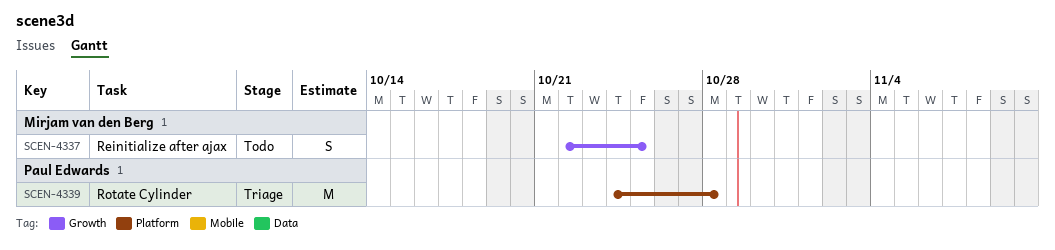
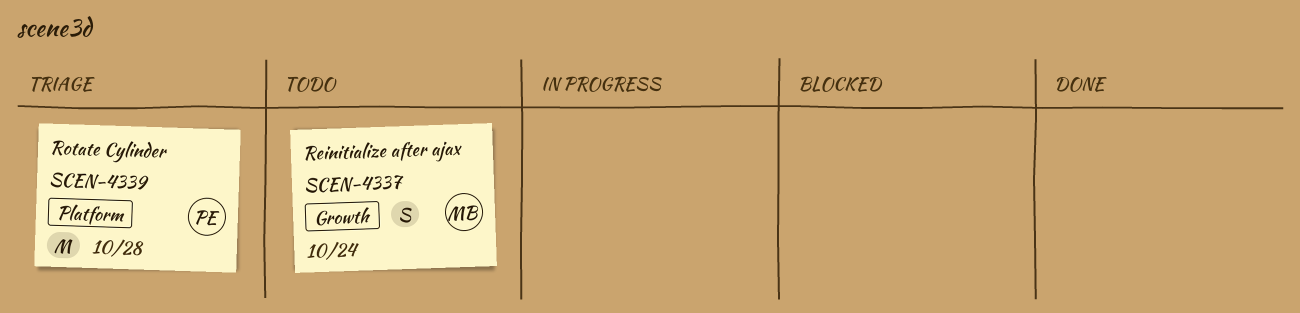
SCEN-4337, due: Oct 25 -> Oct 24

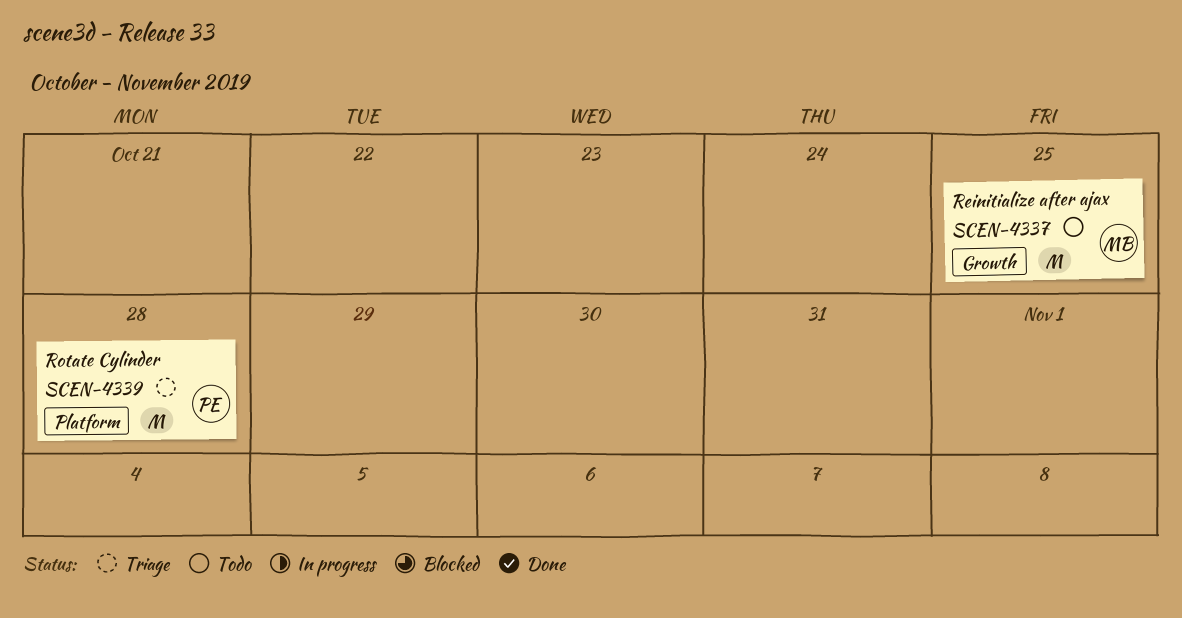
SCEN-4337, estimate: S -> M
SCEN-4337, due: Oct 24 -> Oct 25

